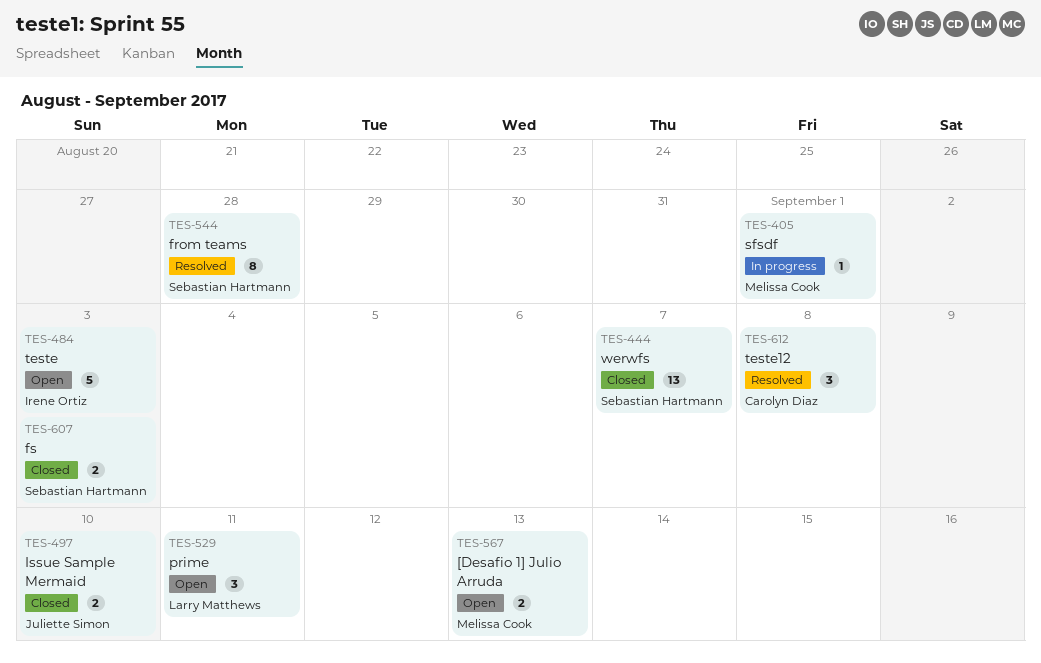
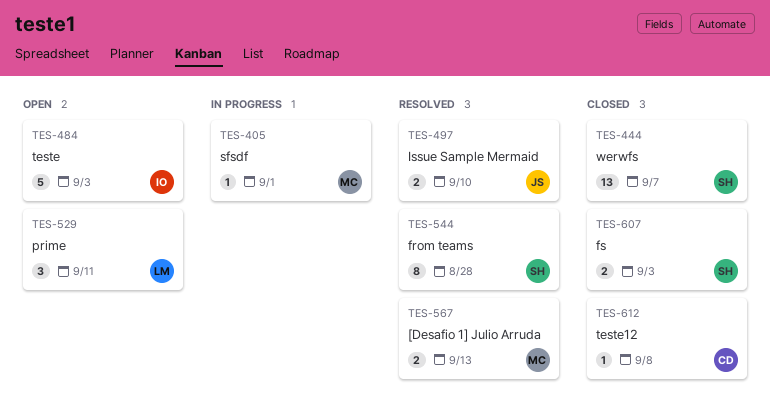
TES-497, status: Closed -> Resolved
TES-567, status: Open -> Resolved
TES-612, status: Resolved -> Closed
TES-612, estimate: 3 -> 1

